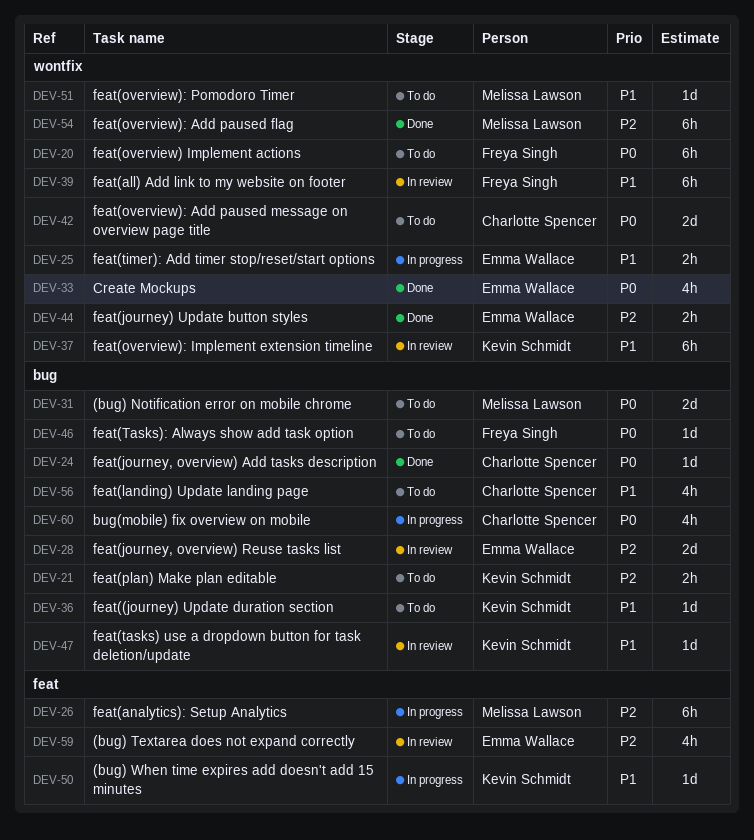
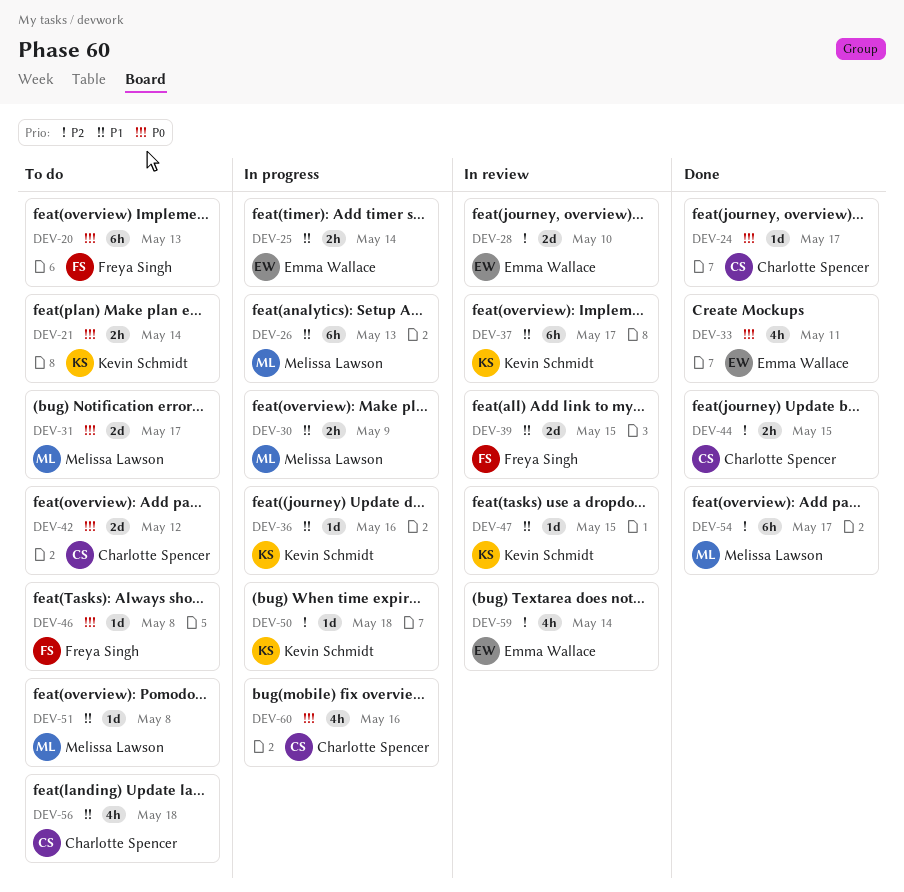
DEV-21, priority: P2 -> P0
DEV-26, priority: P2 -> P1
DEV-30: none -> present
DEV-36, status: To do -> In progress
DEV-39, estimate: 6h -> 2d
DEV-44, owner: Emma Wallace -> Charlotte Spencer
DEV-50, priority: P1 -> P2

